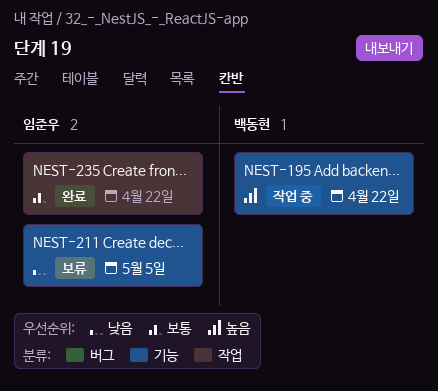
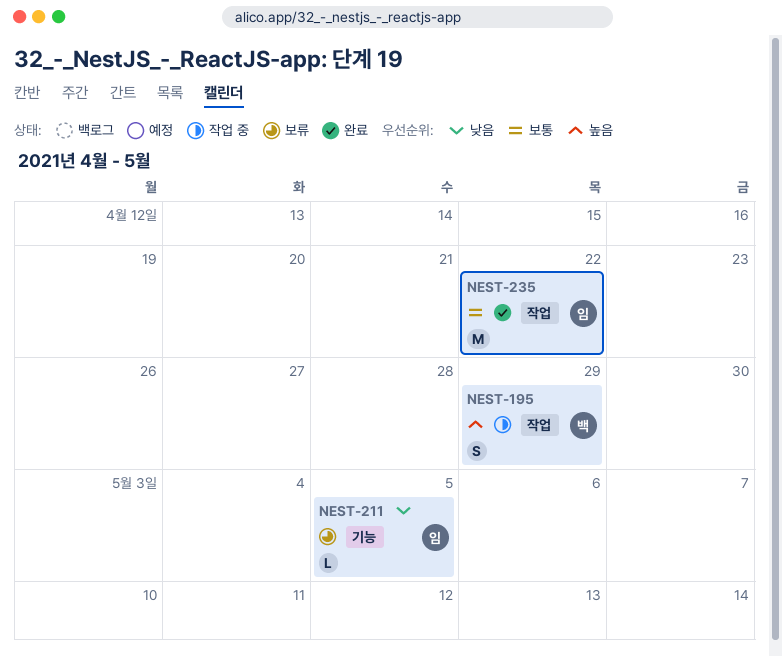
NEST-195, label: 기능 -> 작업
NEST-195, due: Apr 22 -> Apr 29

